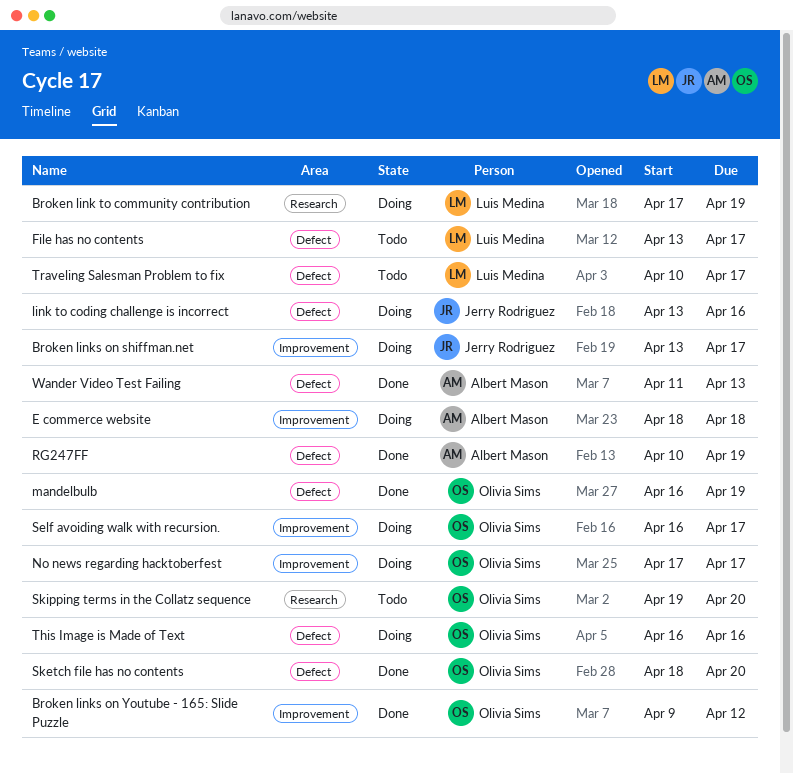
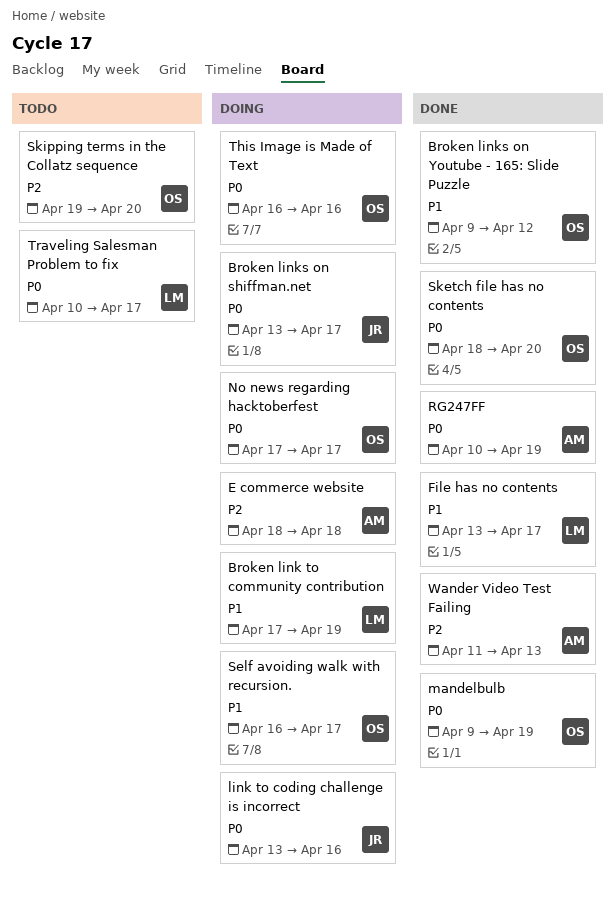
File has no contents, status: Todo -> Done
mandelbulb, start: Apr 16 -> Apr 9

